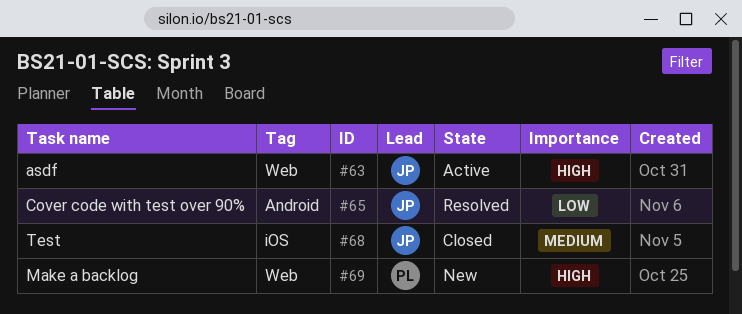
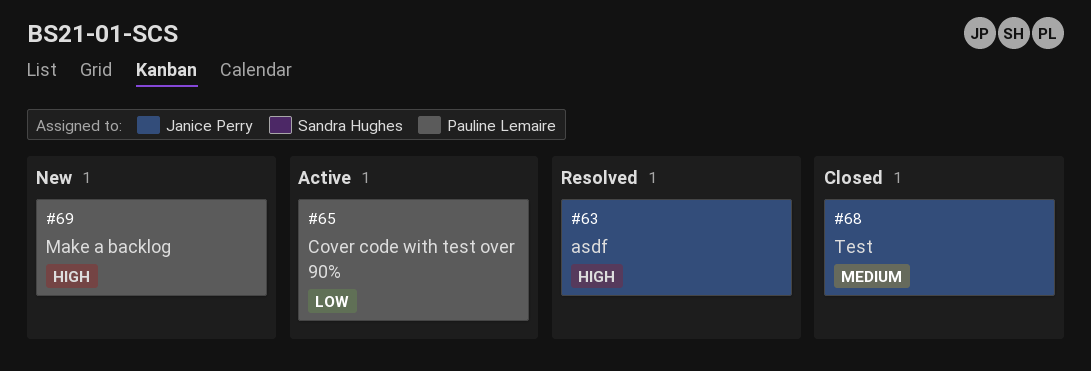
#63, status: Active -> Resolved
#65, status: Resolved -> Active
#65, owner: Janice Perry -> Pauline Lemaire

